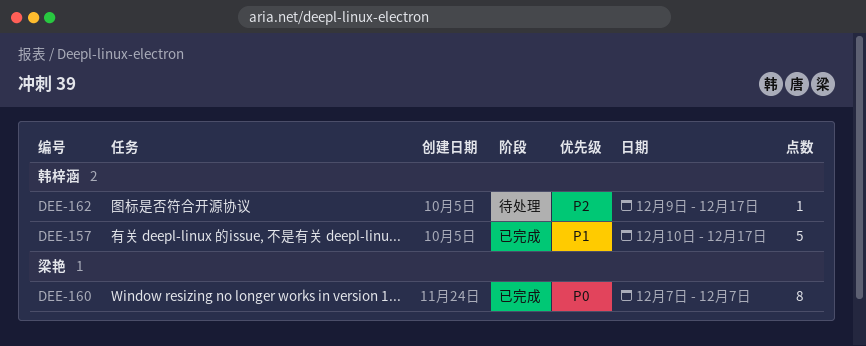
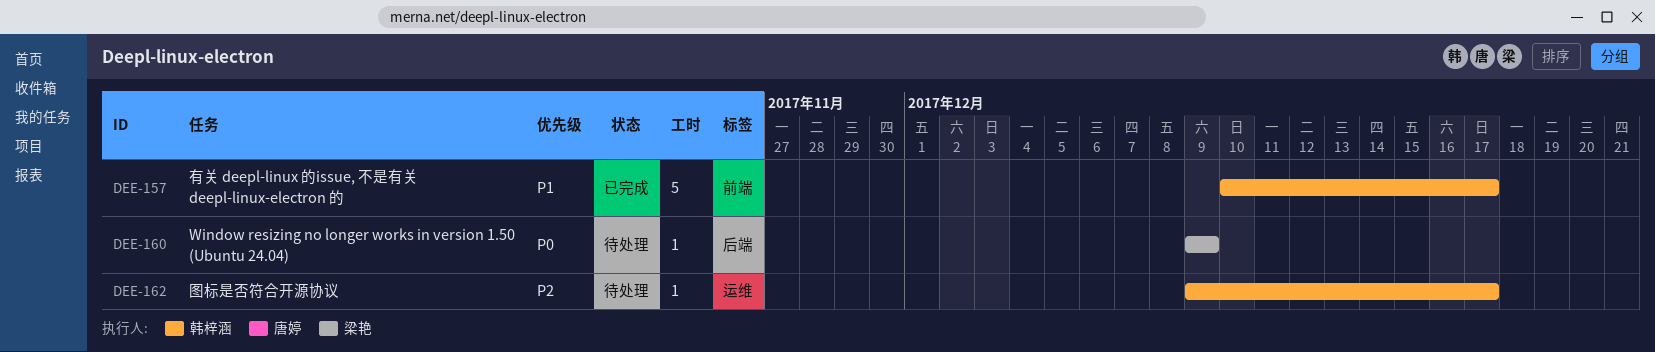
DEE-160, status: 已完成 -> 待处理
DEE-160, estimate: 8 -> 1
DEE-160, start: Dec 7 -> Dec 9
DEE-160, due: Dec 7 -> Dec 9

